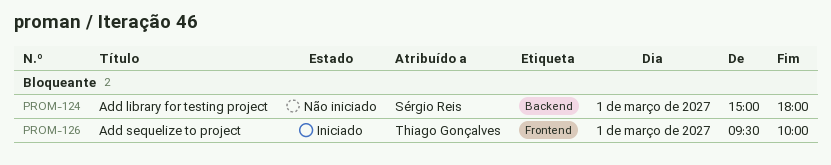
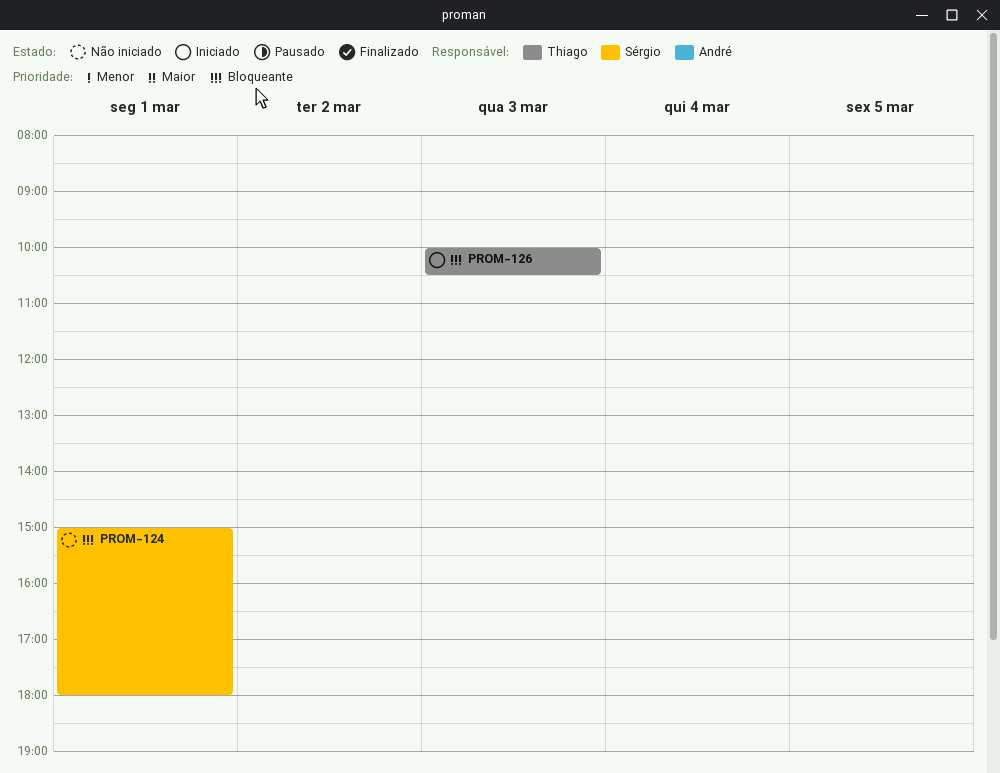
PROM-126, day: Mar 1 -> Mar 3
PROM-126, begins: 09:30 -> 10:00
PROM-126, ends: 10:00 -> 10:30

